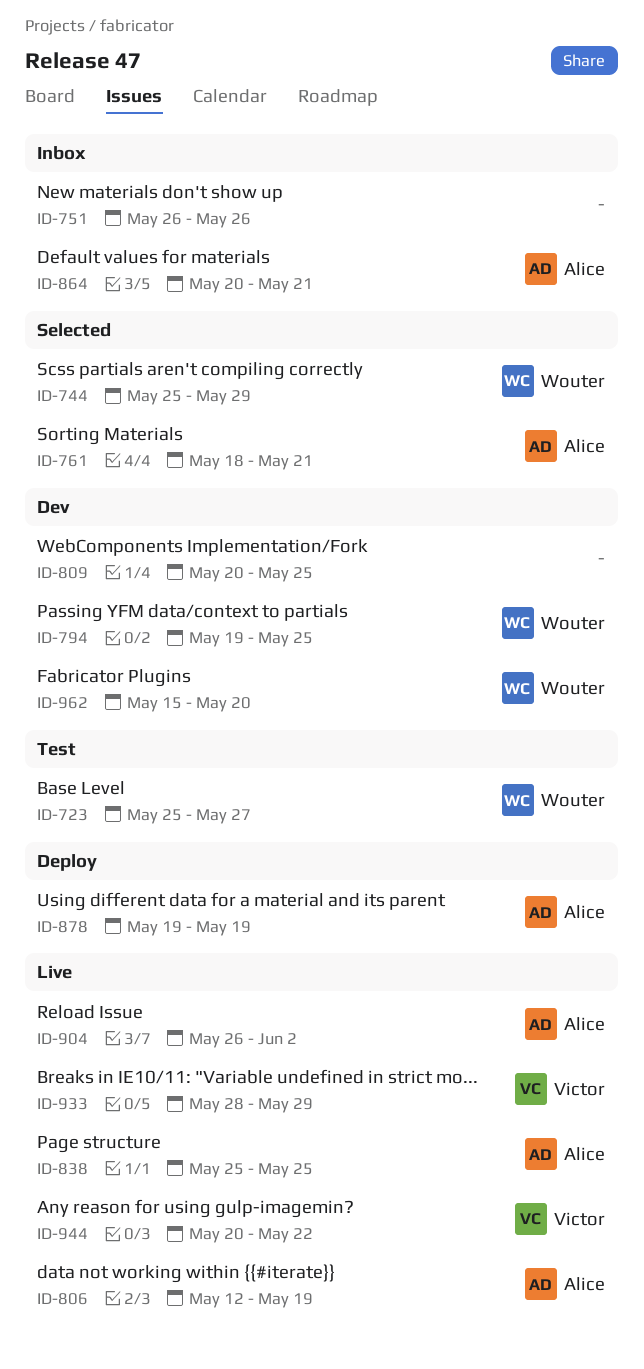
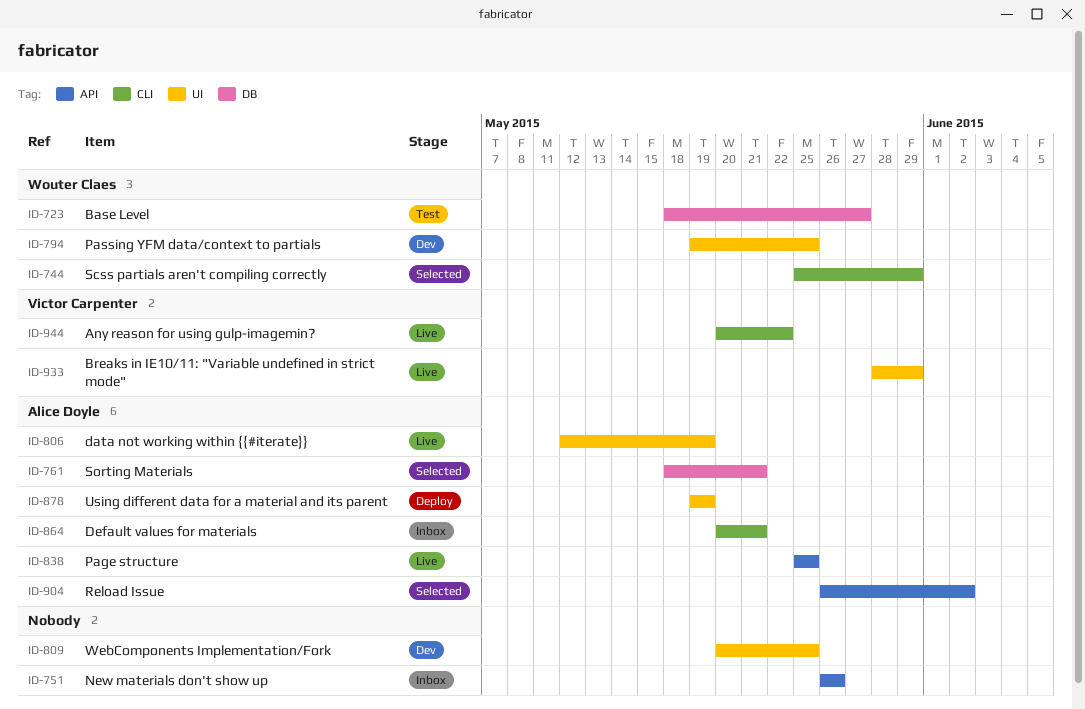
ID-723, start: May 25 -> May 18
ID-904, status: Live -> Selected
ID-962: present -> none

